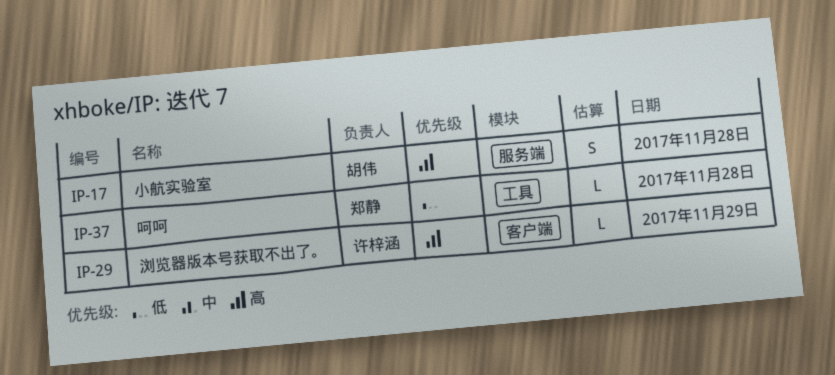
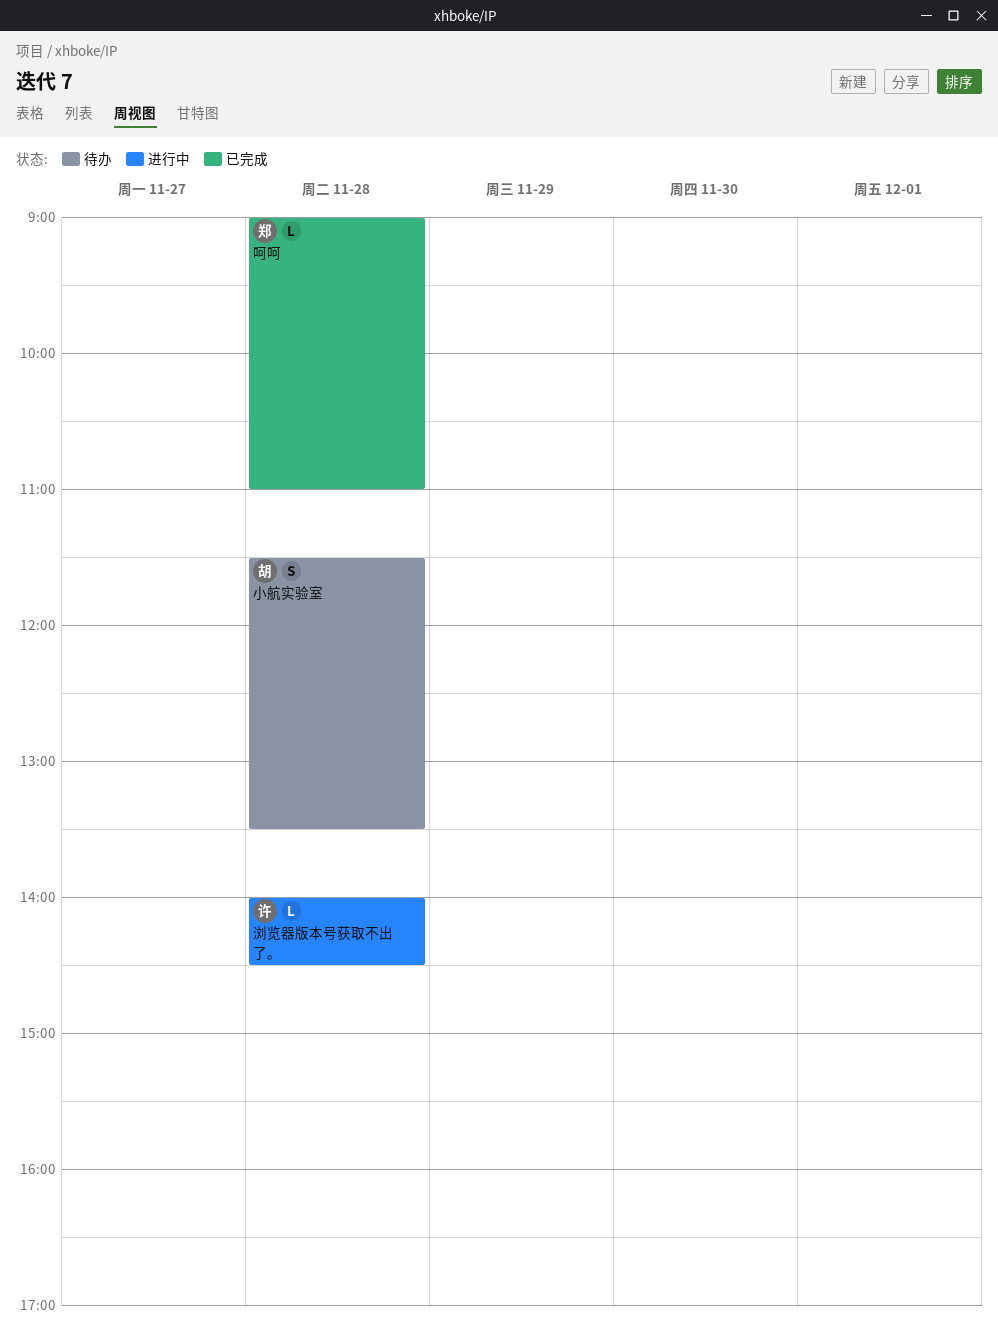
浏览器版本号获取不出了。, day: Nov 29 -> Nov 28

